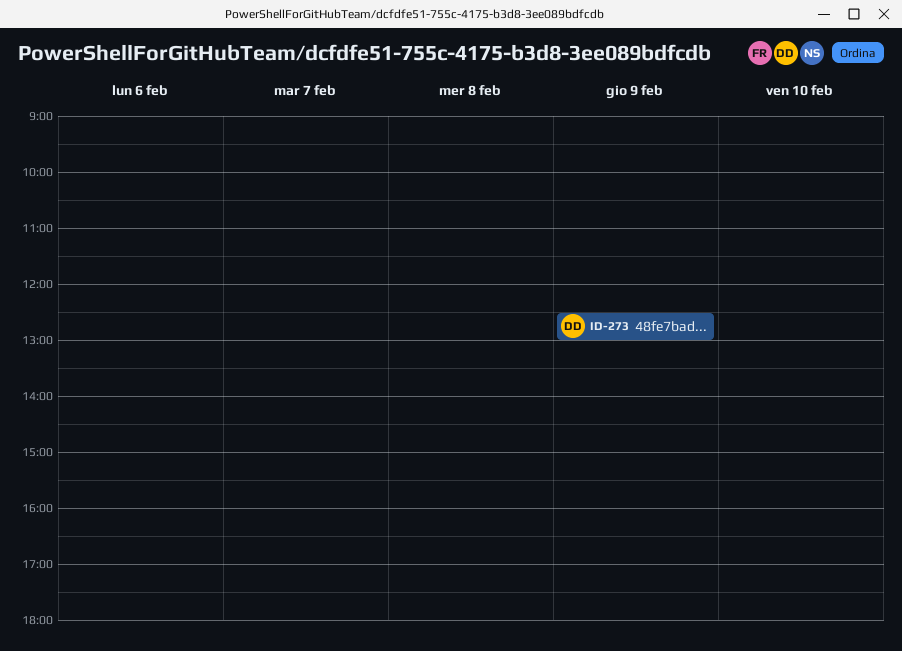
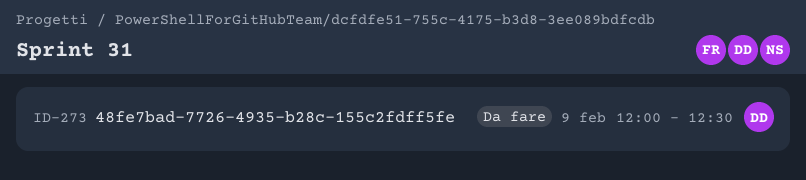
ID-273, begins: 12:30 -> 12:00
ID-273, ends: 13:00 -> 12:30

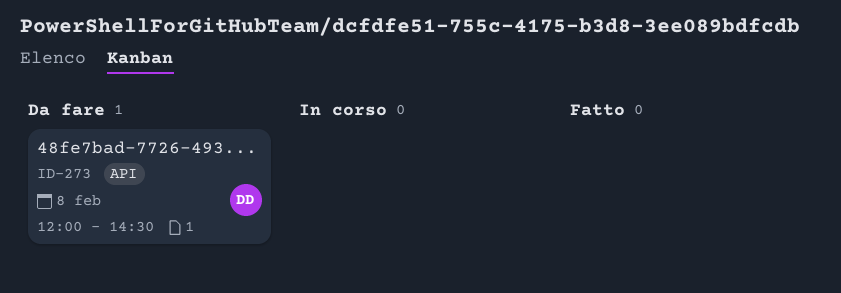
ID-273, day: Feb 9 -> Feb 8
ID-273, ends: 12:30 -> 14:30

